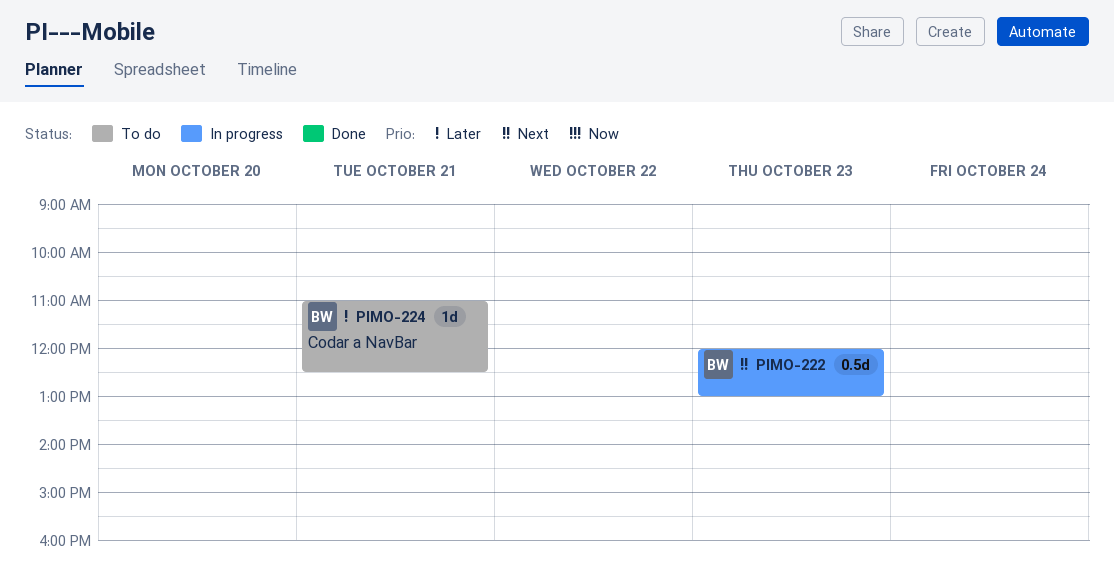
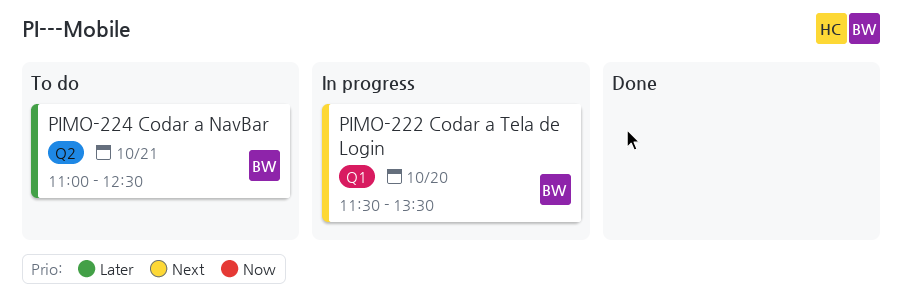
PIMO-222, day: Oct 23 -> Oct 20
PIMO-222, begins: 12:00 -> 11:30
PIMO-222, ends: 13:00 -> 13:30

